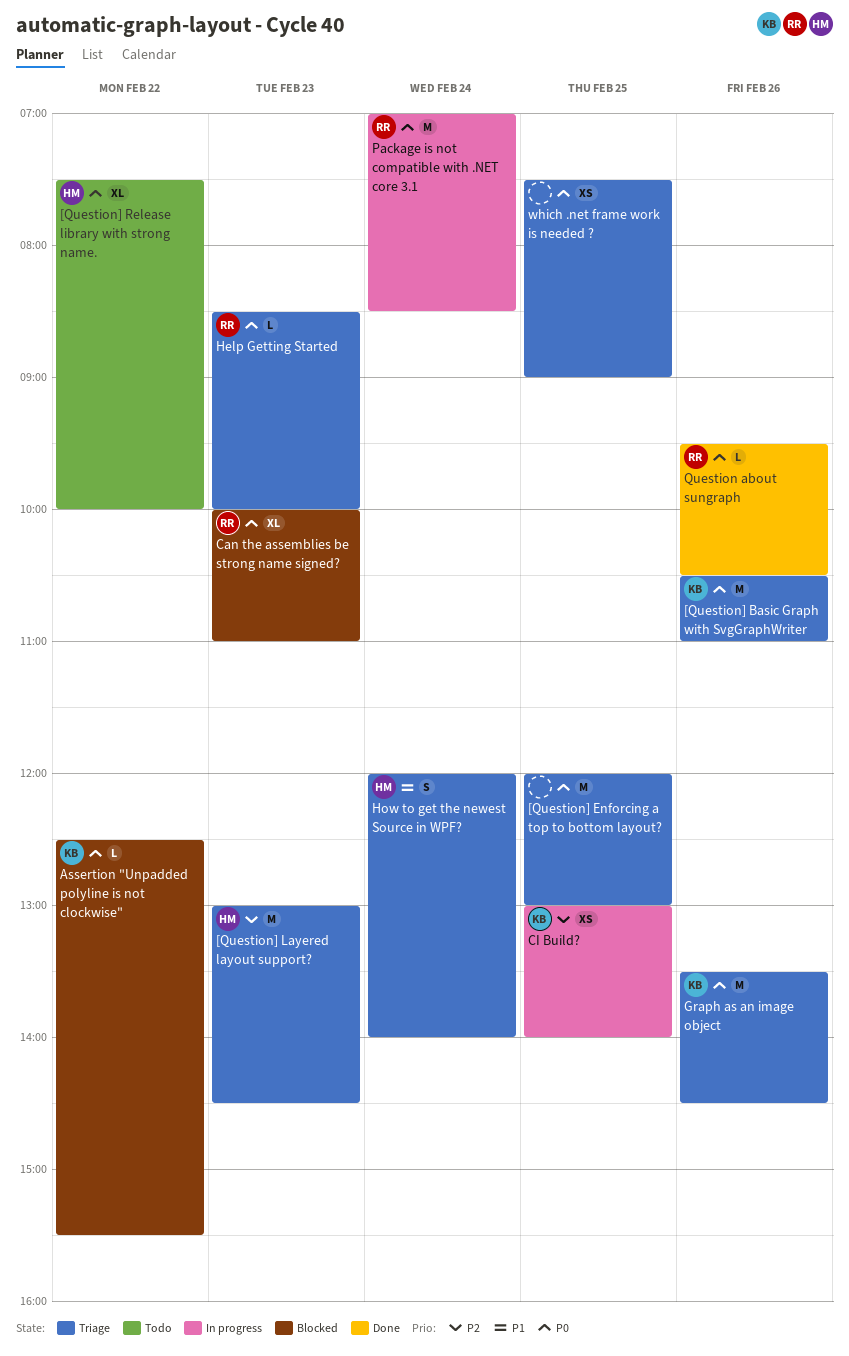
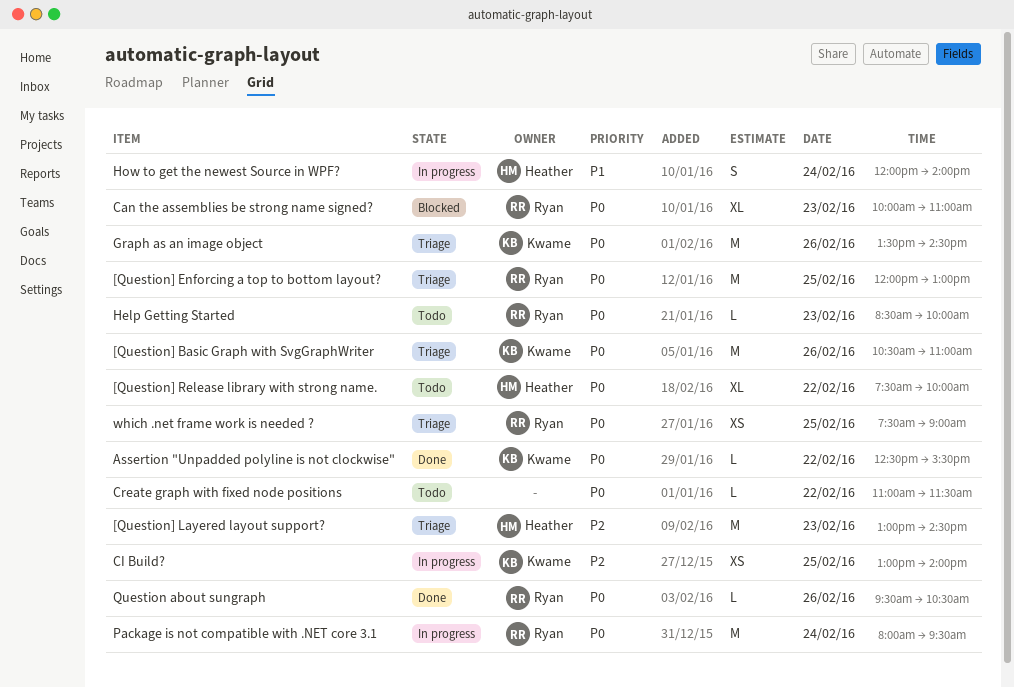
[Question] Enforcing a top to bottom layout?, owner: none -> Ryan
Assertion "Unpadded polyline is not clockwise", status: Blocked -> Done
Create graph with fixed node positions: none -> present
Help Getting Started, status: Triage -> Todo
How to get the newest Source in WPF?, status: Triage -> In progress
Package is not compatible with .NET core 3.1, begins: 07:00 -> 08:00
Package is not compatible with .NET core 3.1, ends: 08:30 -> 09:30
which .net frame work is needed ?, owner: none -> Ryan

